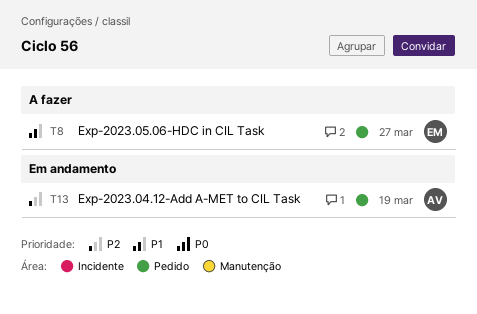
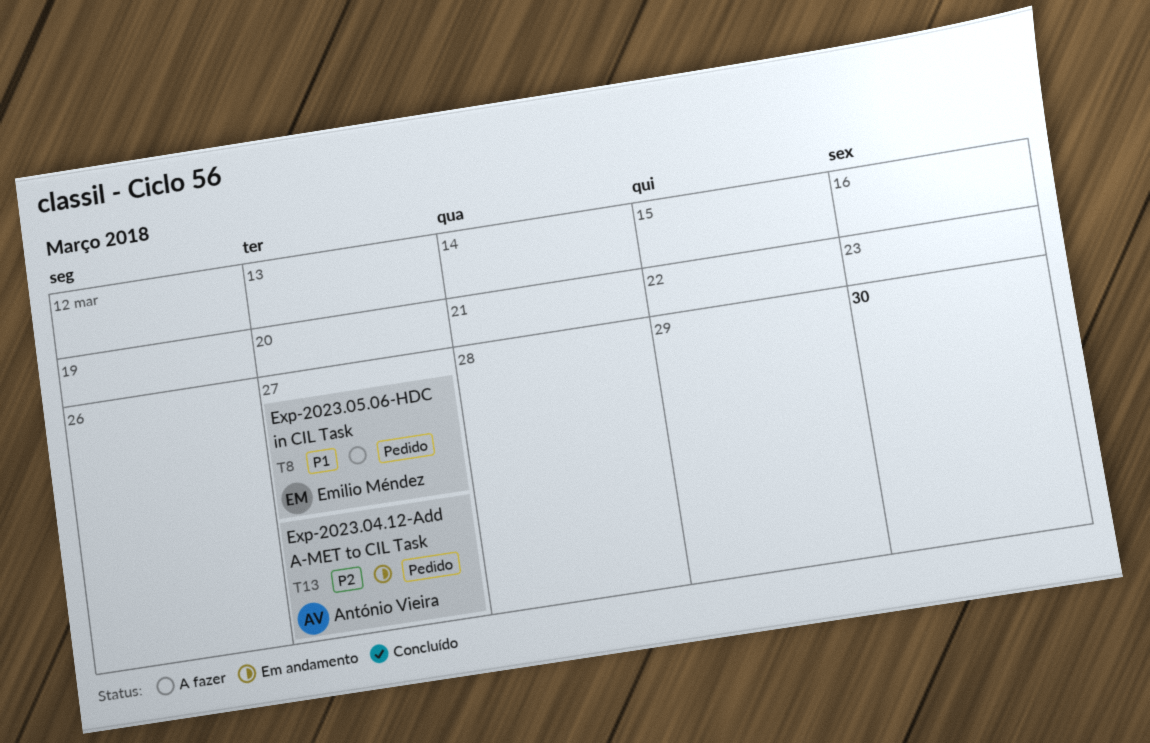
T13, due: Mar 19 -> Mar 27

